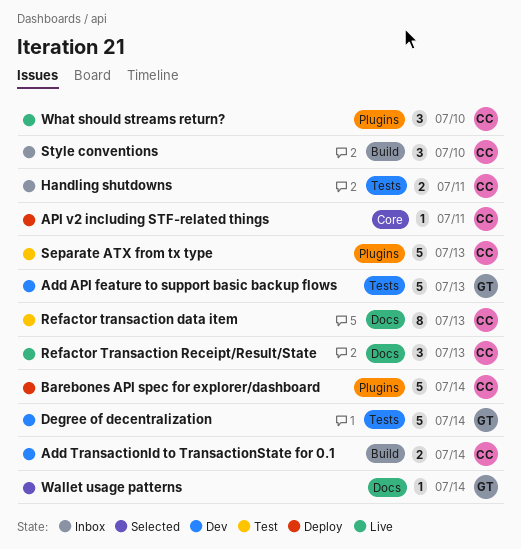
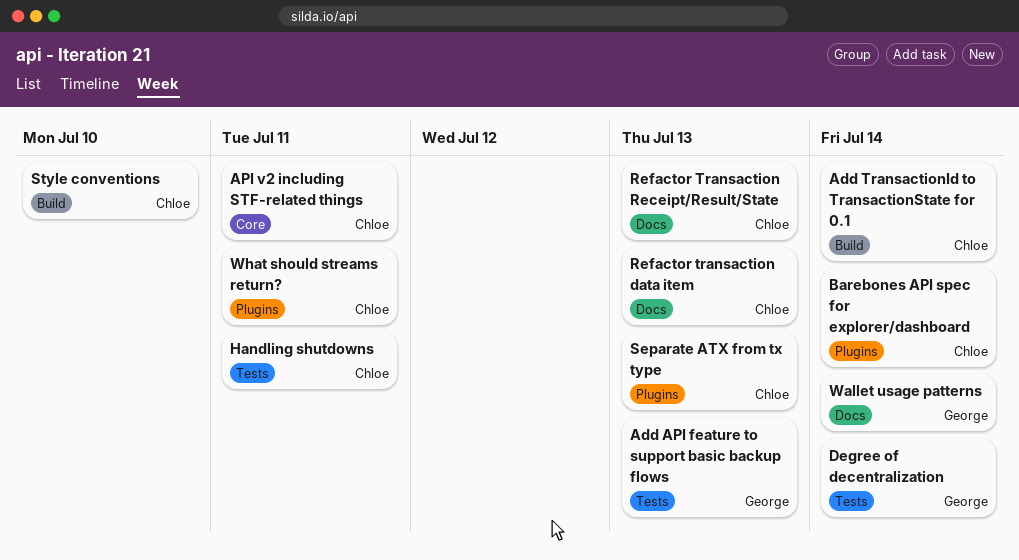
What should streams return?, due: Jul 10 -> Jul 11

